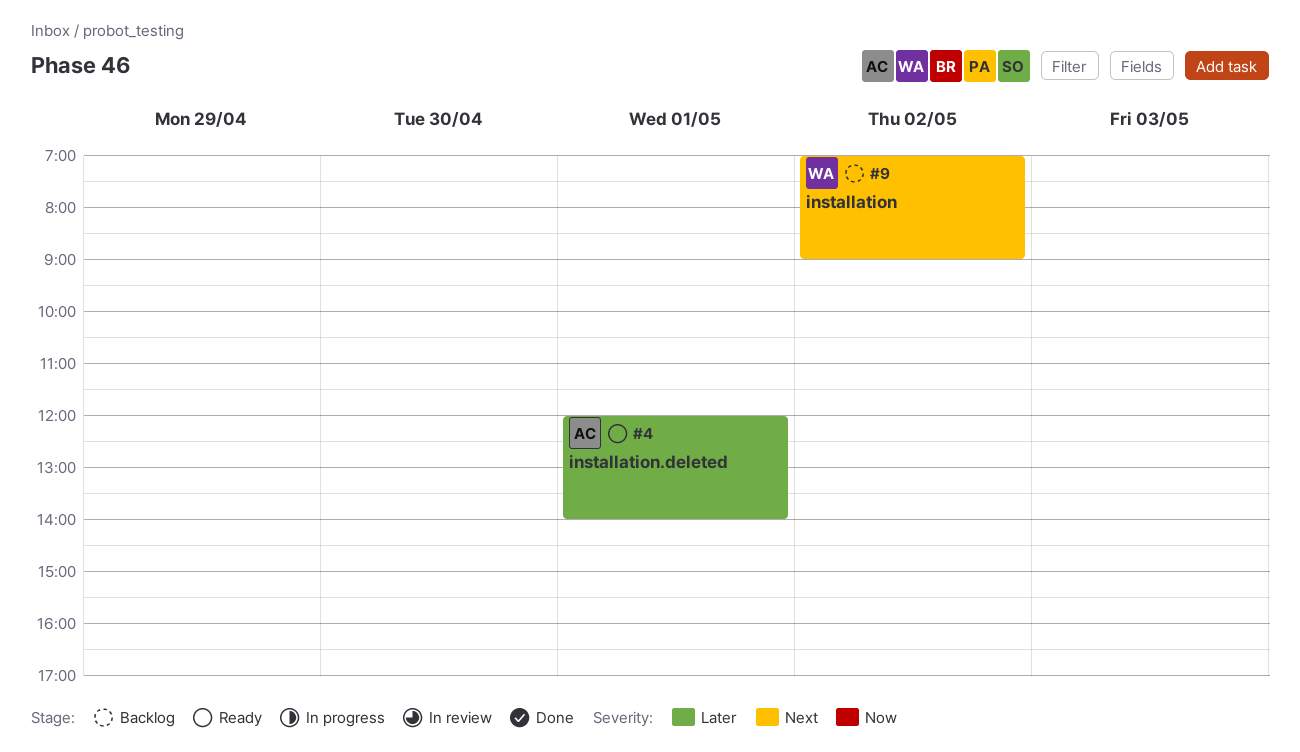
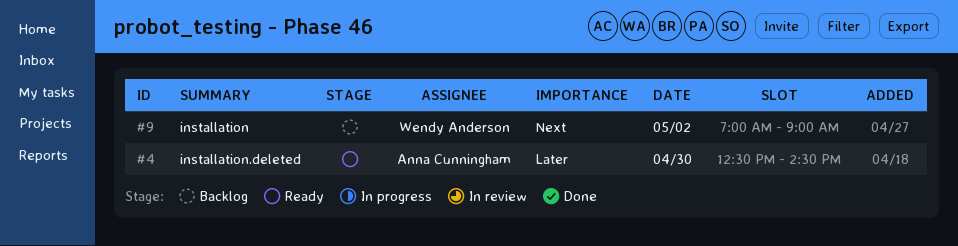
#4, day: May 1 -> Apr 30
#4, begins: 12:00 -> 12:30
#4, ends: 14:00 -> 14:30

